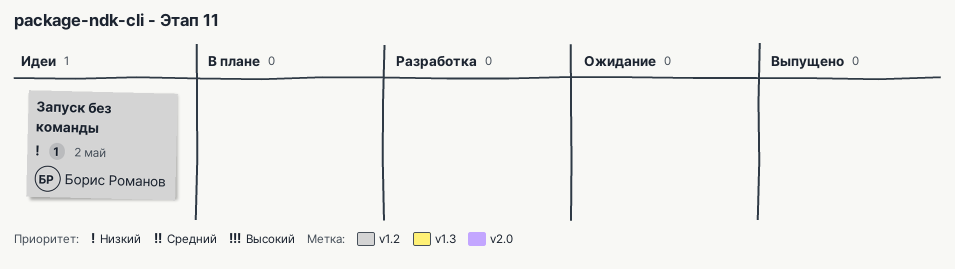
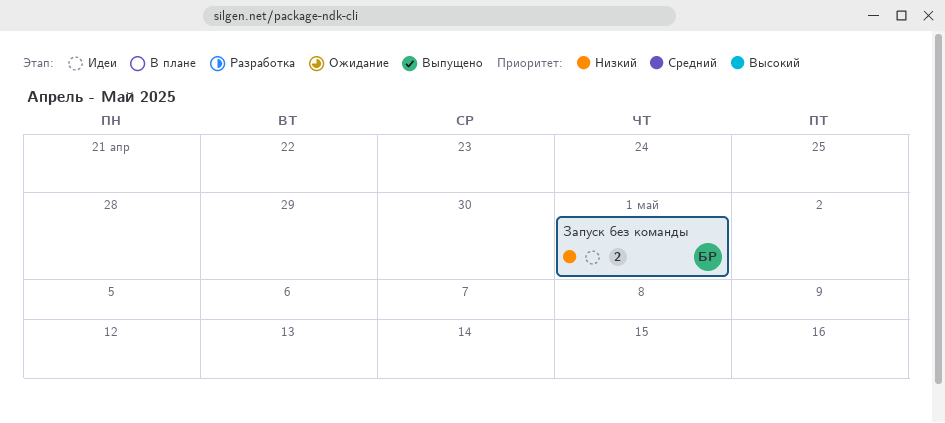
Запуск без команды, estimate: 1 -> 2
Запуск без команды, due: May 2 -> May 1

